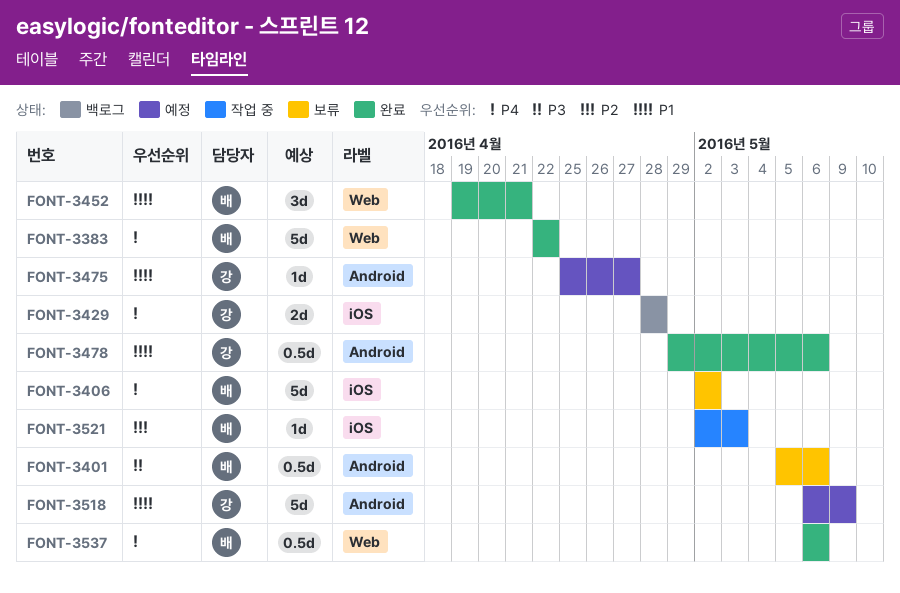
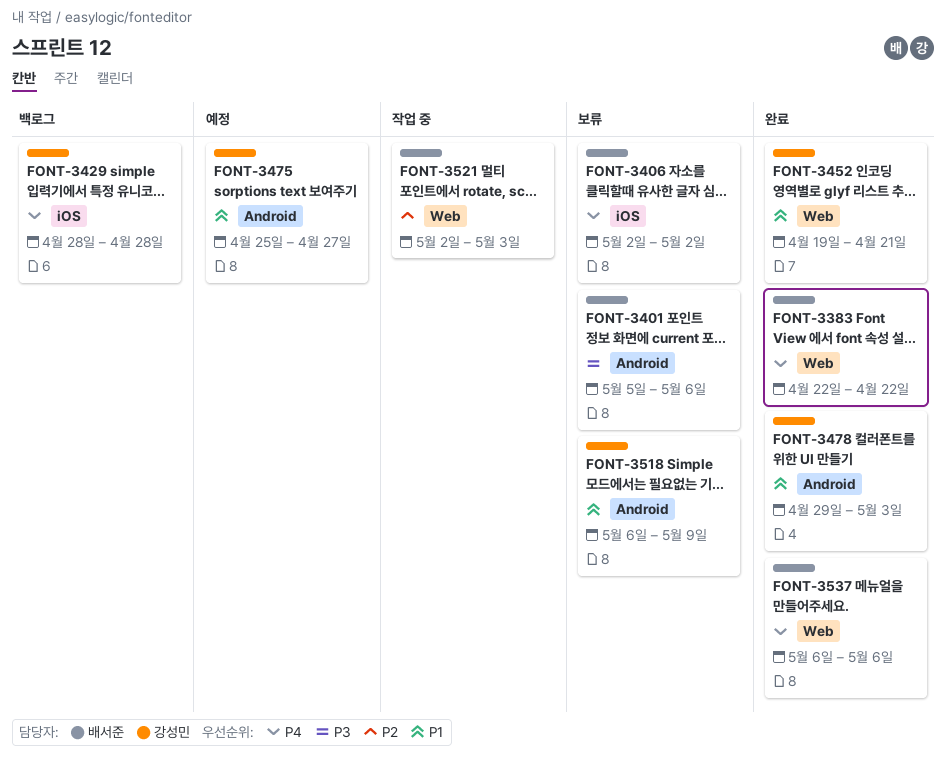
FONT-3452, owner: 배서준 -> 강성민
FONT-3478, due: May 6 -> May 3
FONT-3518, status: 예정 -> 보류
FONT-3521, label: iOS -> Web

